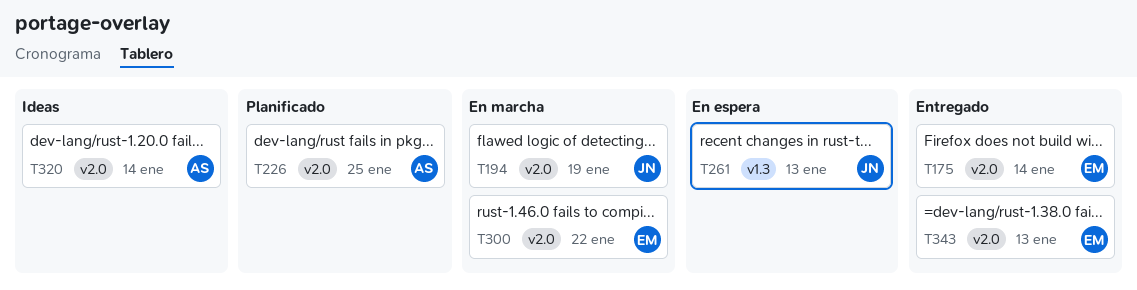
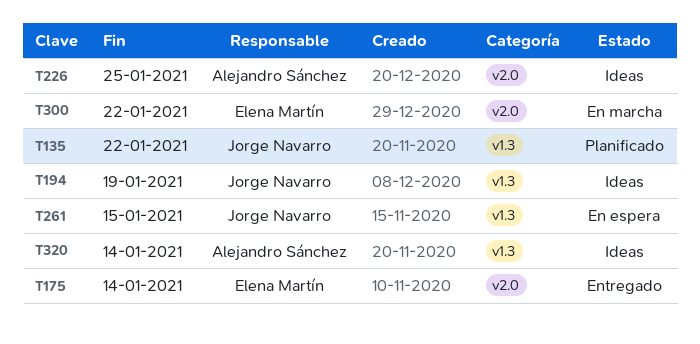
T135: none -> present
T194, status: En marcha -> Ideas
T194, label: v2.0 -> v1.3
T226, status: Planificado -> Ideas
T261, due: Jan 13 -> Jan 15
T320, label: v2.0 -> v1.3
T343: present -> none

